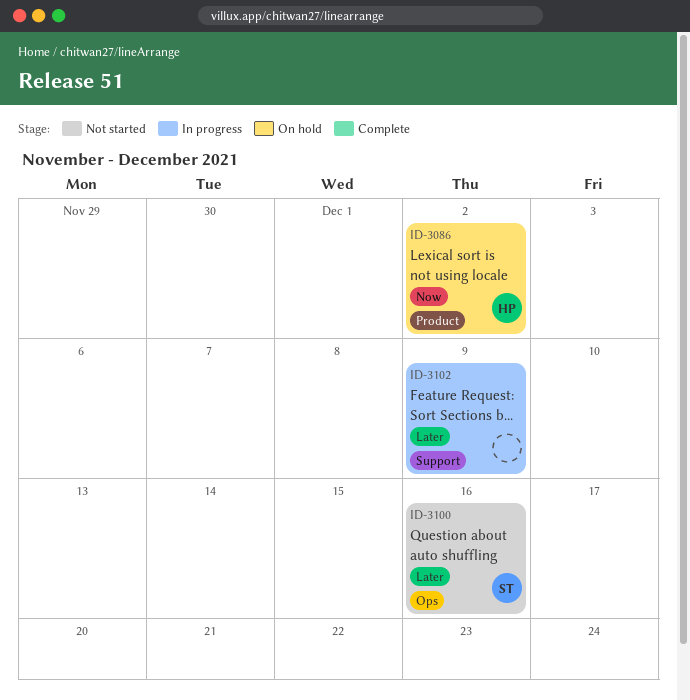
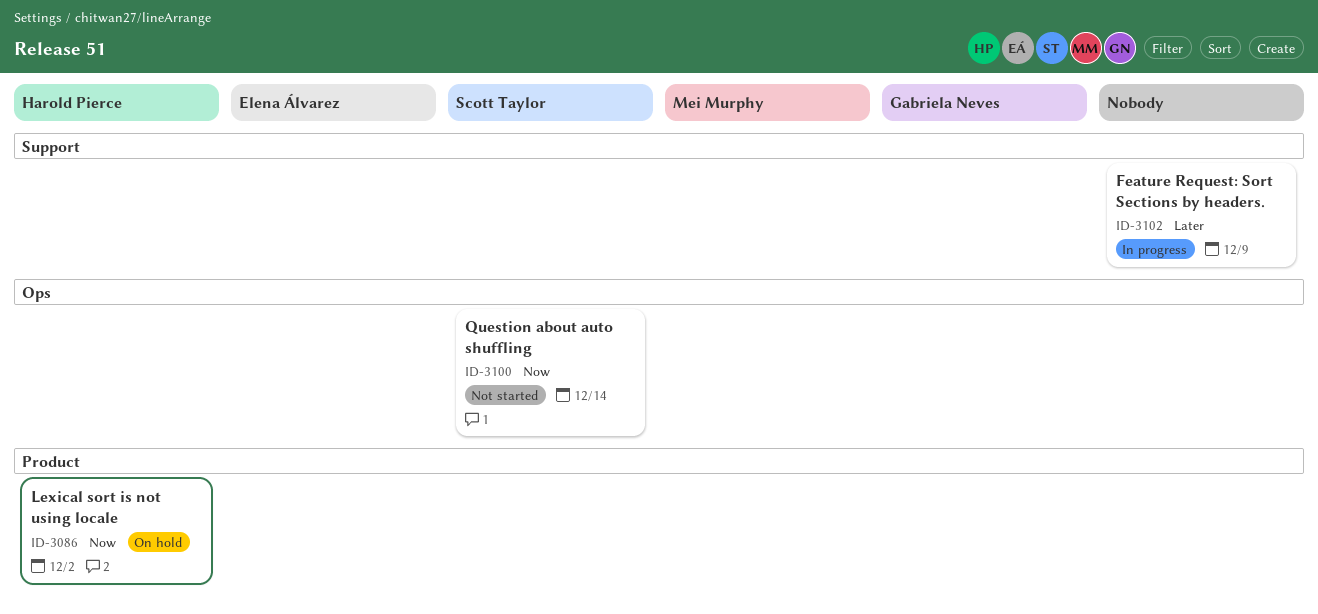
ID-3100, priority: Later -> Now
ID-3100, due: Dec 16 -> Dec 14

